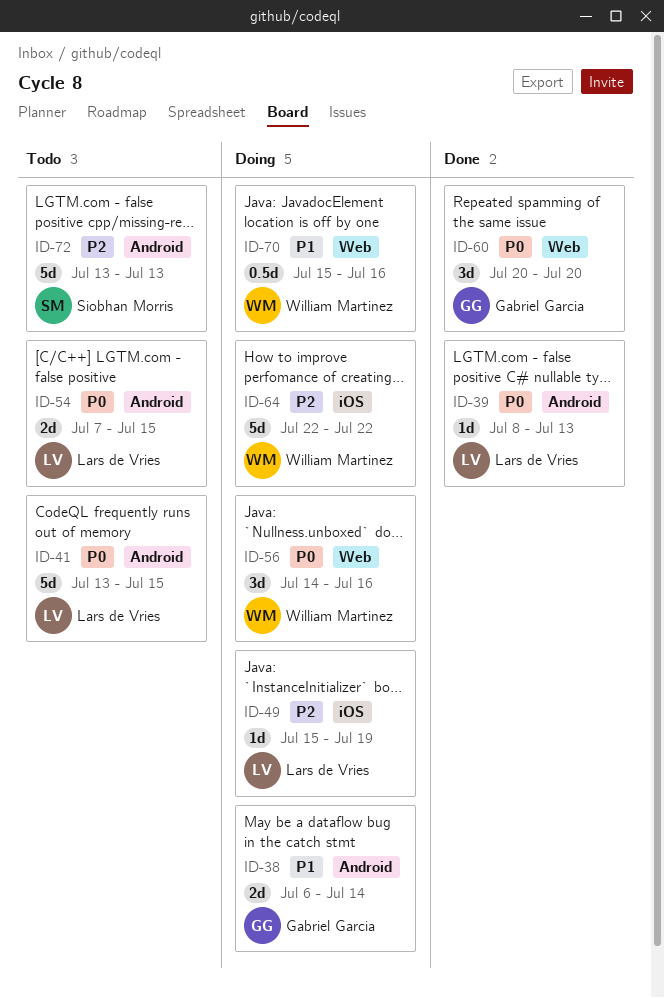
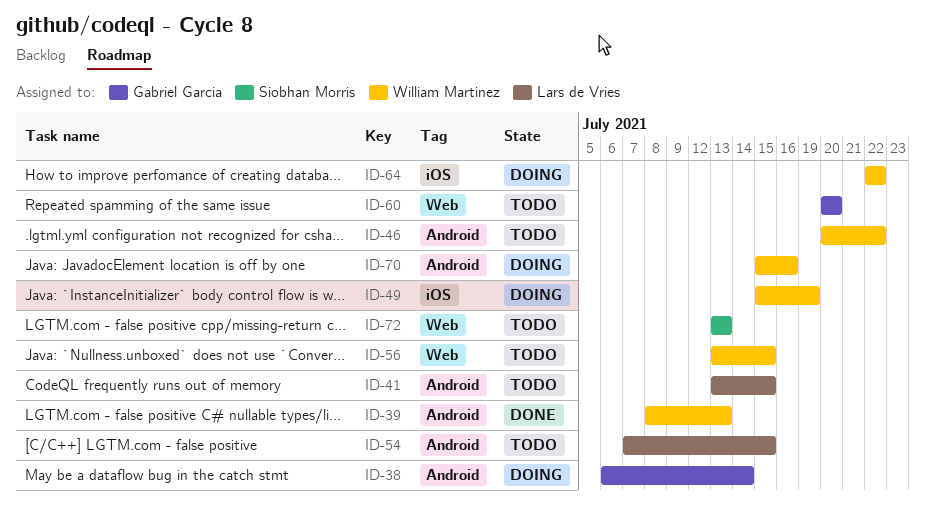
ID-39, owner: Lars de Vries -> William Martinez
ID-46: none -> present
ID-49, owner: Lars de Vries -> William Martinez
ID-56, status: Doing -> Todo
ID-56, start: Jul 14 -> Jul 13
ID-56, due: Jul 16 -> Jul 15
ID-60, status: Done -> Todo
ID-70, label: Web -> Android
ID-72, label: Android -> Web

